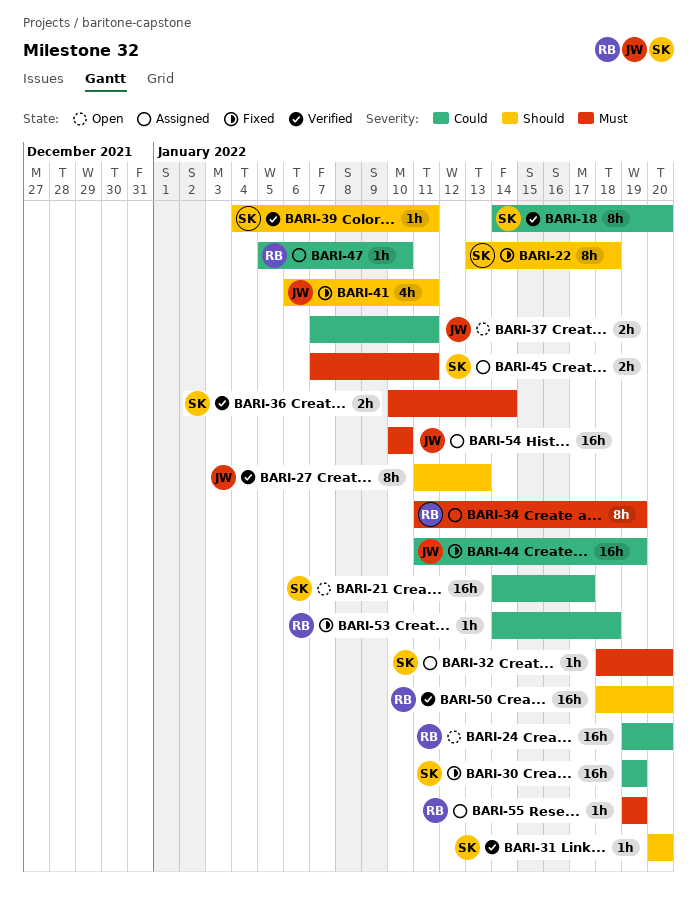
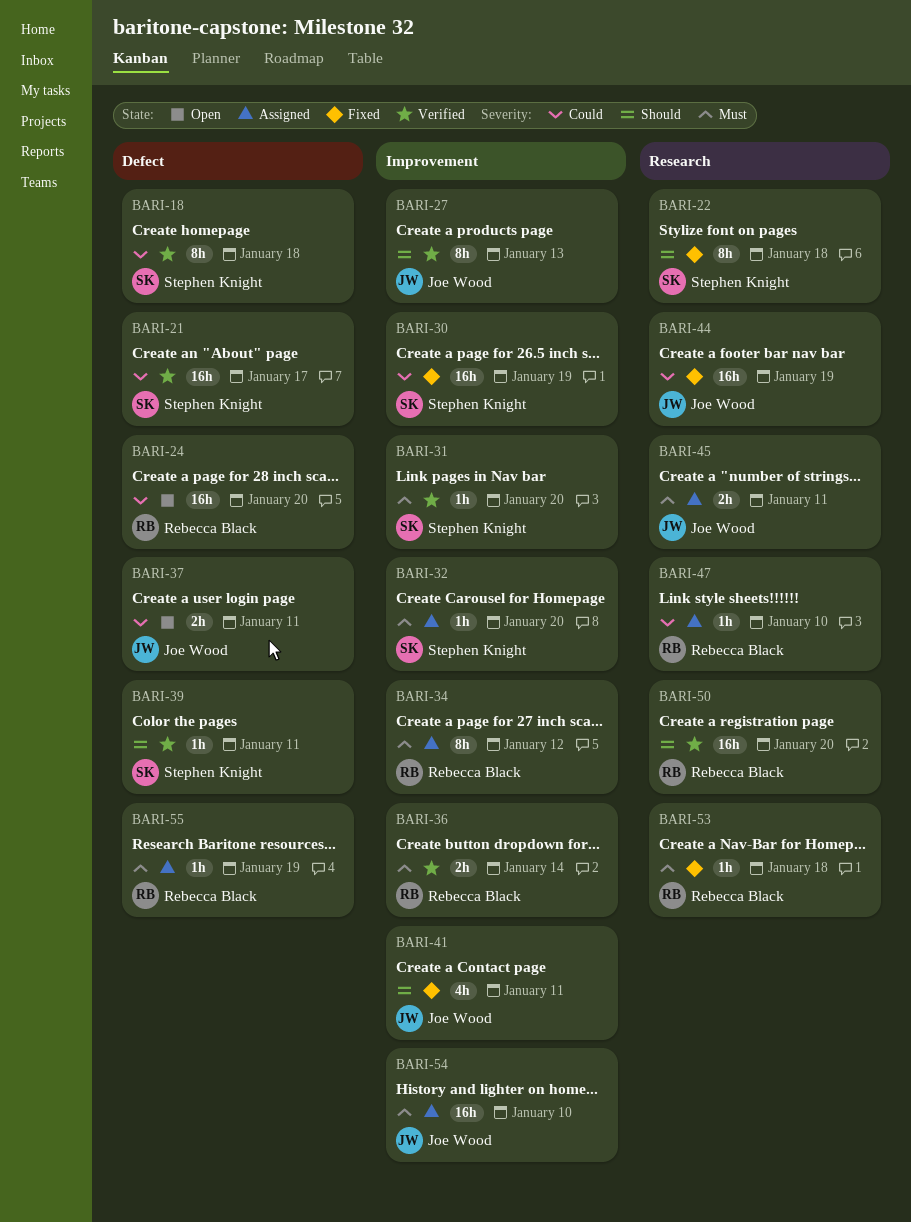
BARI-18, due: Jan 20 -> Jan 18
BARI-21, status: Open -> Verified
BARI-31, priority: Should -> Must
BARI-34, due: Jan 19 -> Jan 12
BARI-36, owner: Stephen Knight -> Rebecca Black
BARI-45, owner: Stephen Knight -> Joe Wood
BARI-53, priority: Could -> Must

